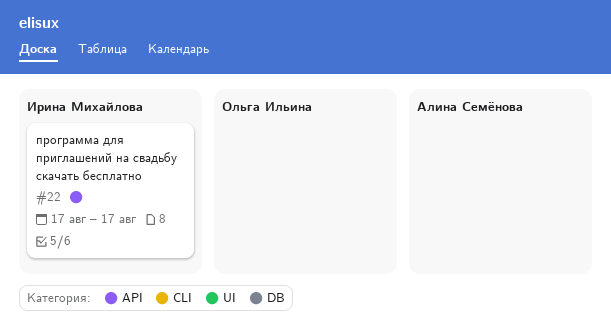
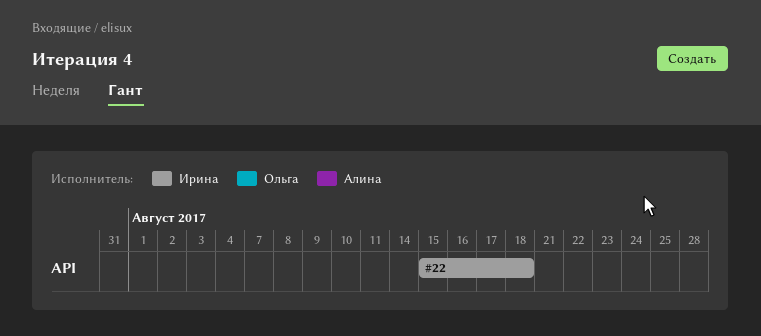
#22, start: Aug 17 -> Aug 15
#22, due: Aug 17 -> Aug 18

